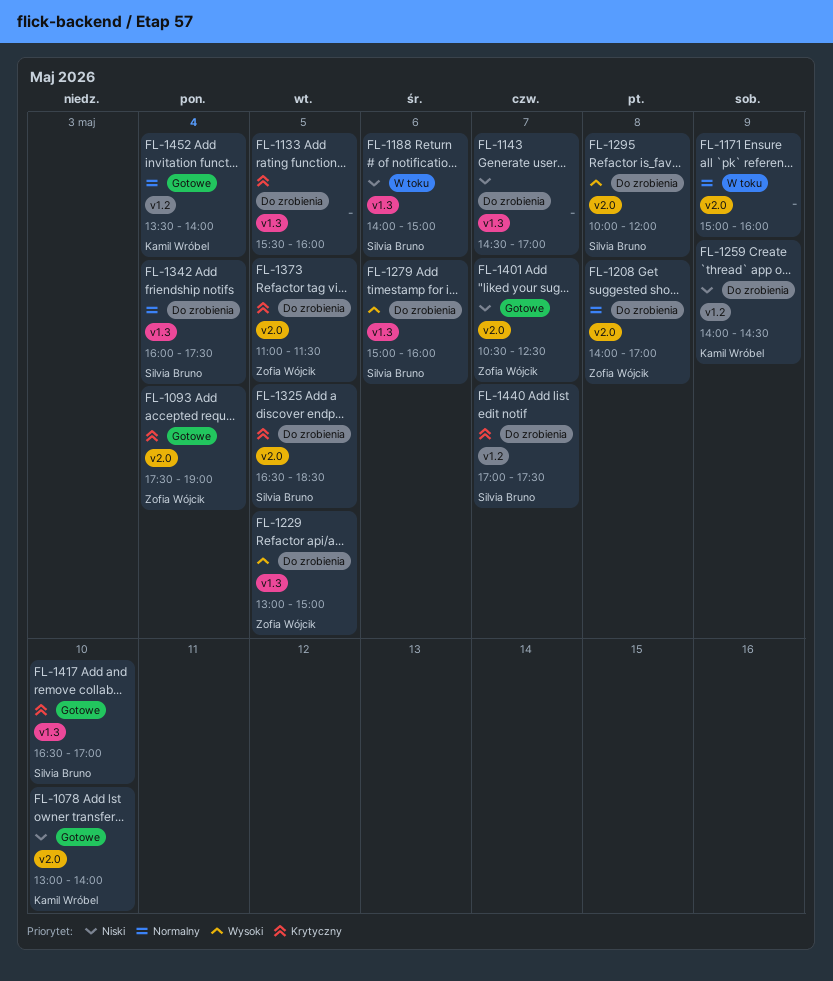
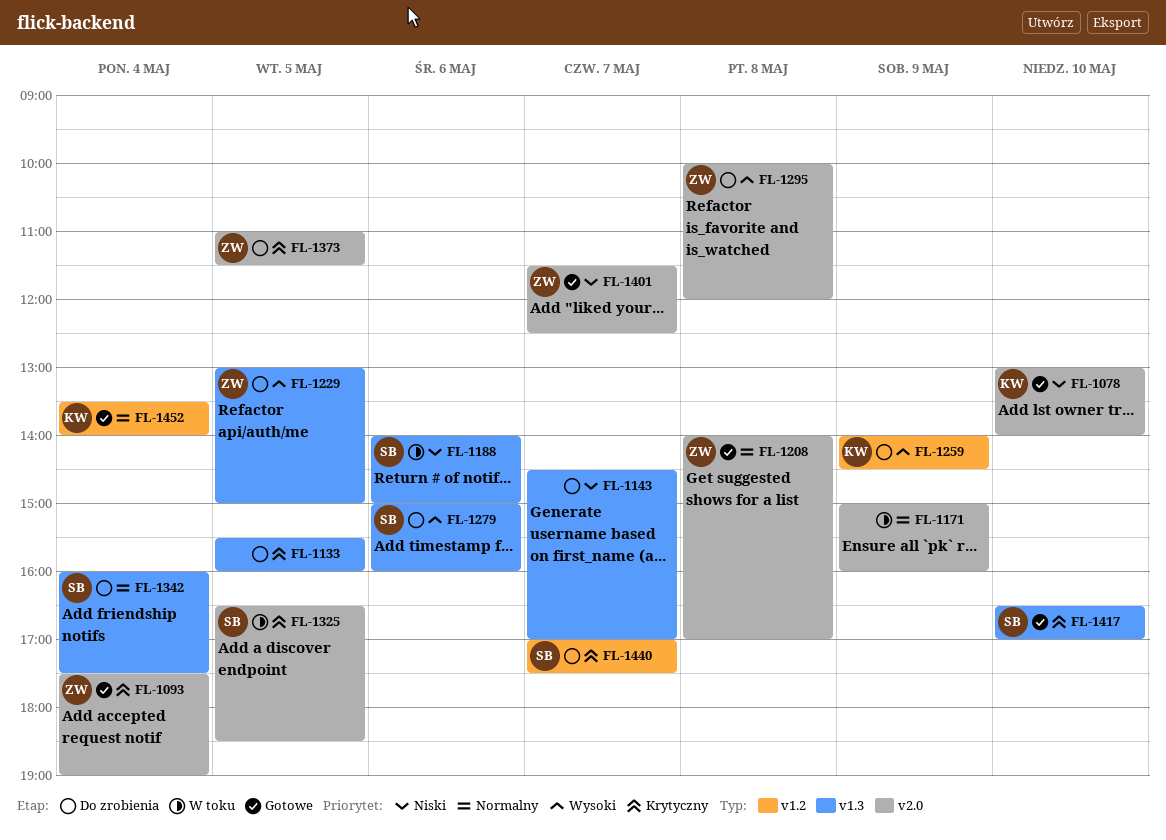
FL-1208, status: Do zrobienia -> Gotowe
FL-1259, priority: Niski -> Wysoki
FL-1295, owner: Silvia Bruno -> Zofia Wójcik
FL-1325, status: Do zrobienia -> W toku
FL-1401, begins: 10:30 -> 11:30

